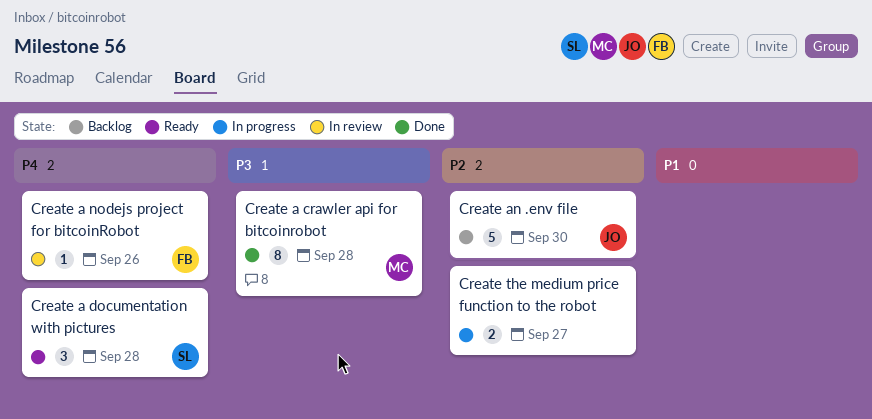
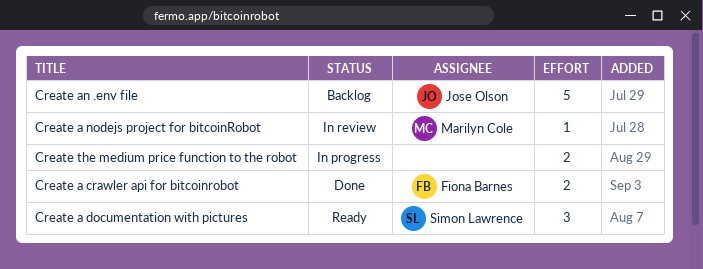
Create a crawler api for bitcoinrobot, owner: Marilyn Cole -> Fiona Barnes
Create a crawler api for bitcoinrobot, estimate: 8 -> 2
Create a nodejs project for bitcoinRobot, owner: Fiona Barnes -> Marilyn Cole

